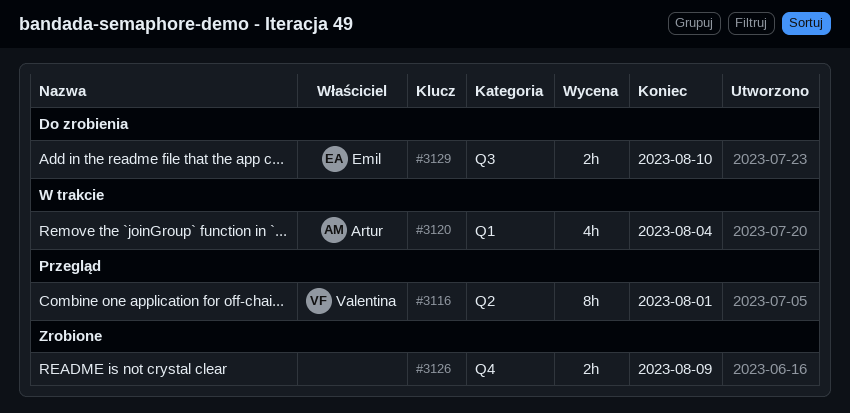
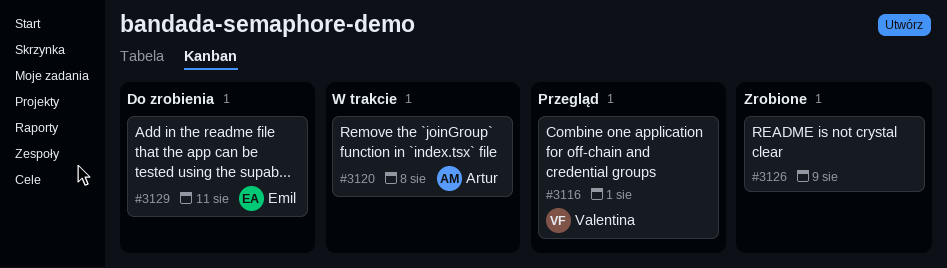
#3120, due: Aug 4 -> Aug 8
#3129, due: Aug 10 -> Aug 11

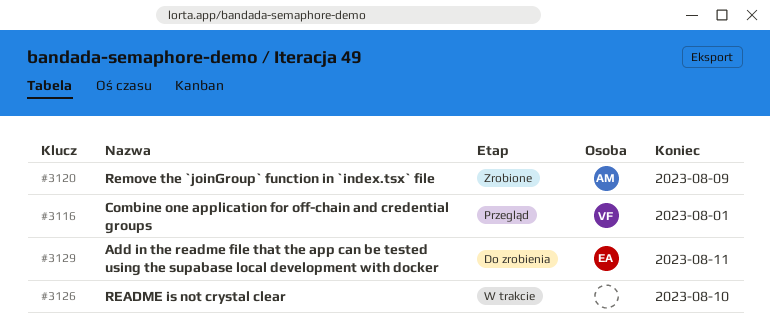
#3120, status: W trakcie -> Zrobione
#3120, due: Aug 8 -> Aug 9
#3126, status: Zrobione -> W trakcie
#3126, due: Aug 9 -> Aug 10

